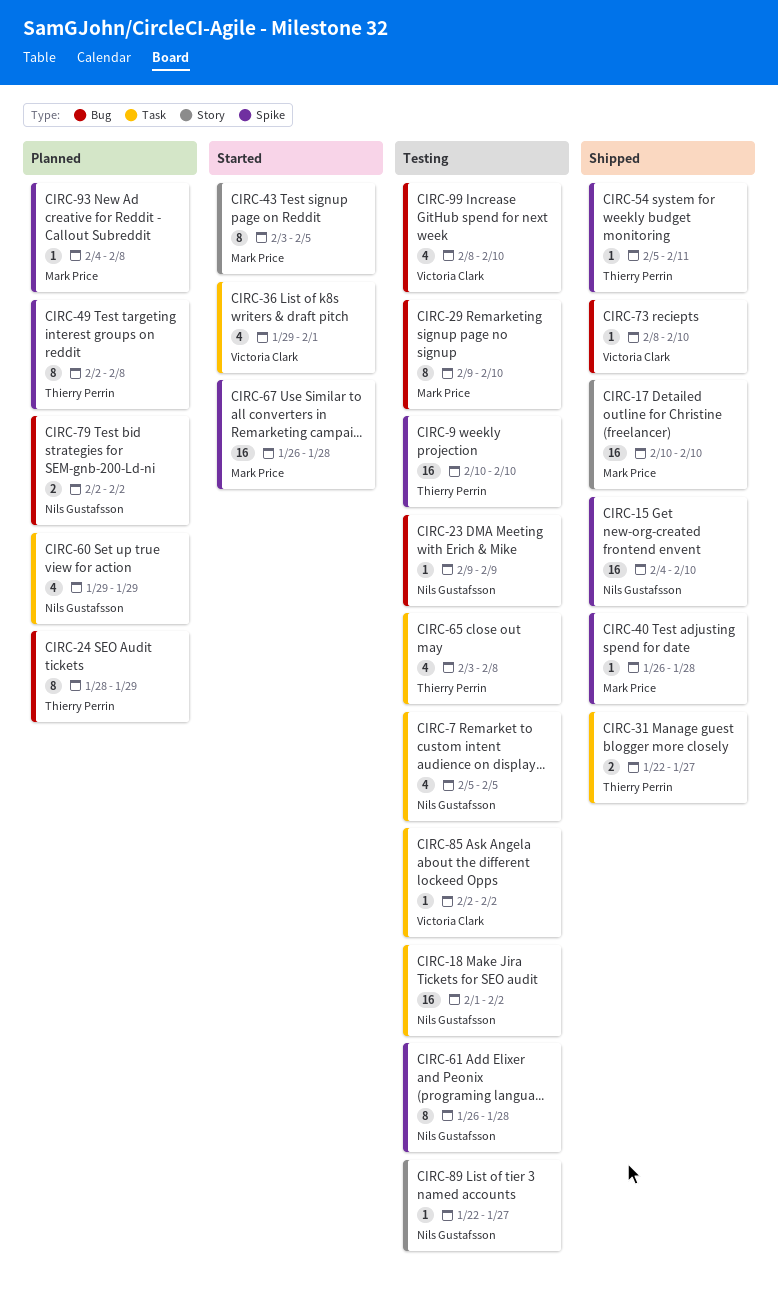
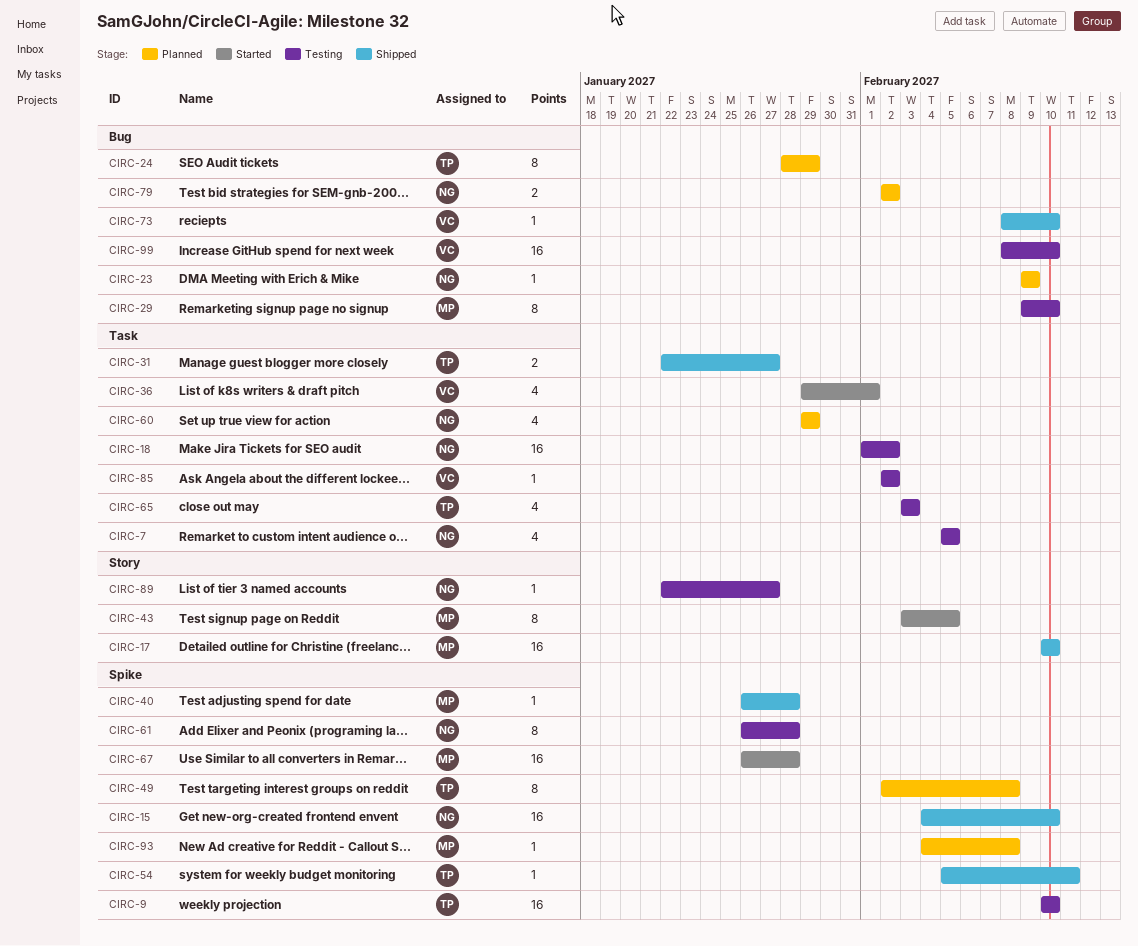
CIRC-23, status: Testing -> Planned
CIRC-65, due: Feb 8 -> Feb 3
CIRC-99, estimate: 4 -> 16

